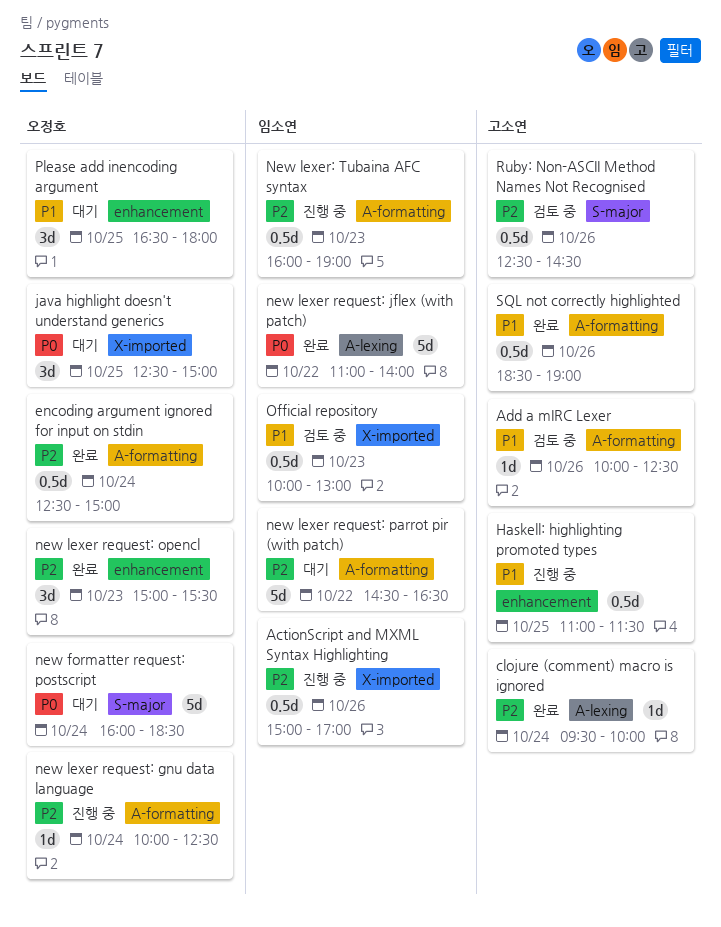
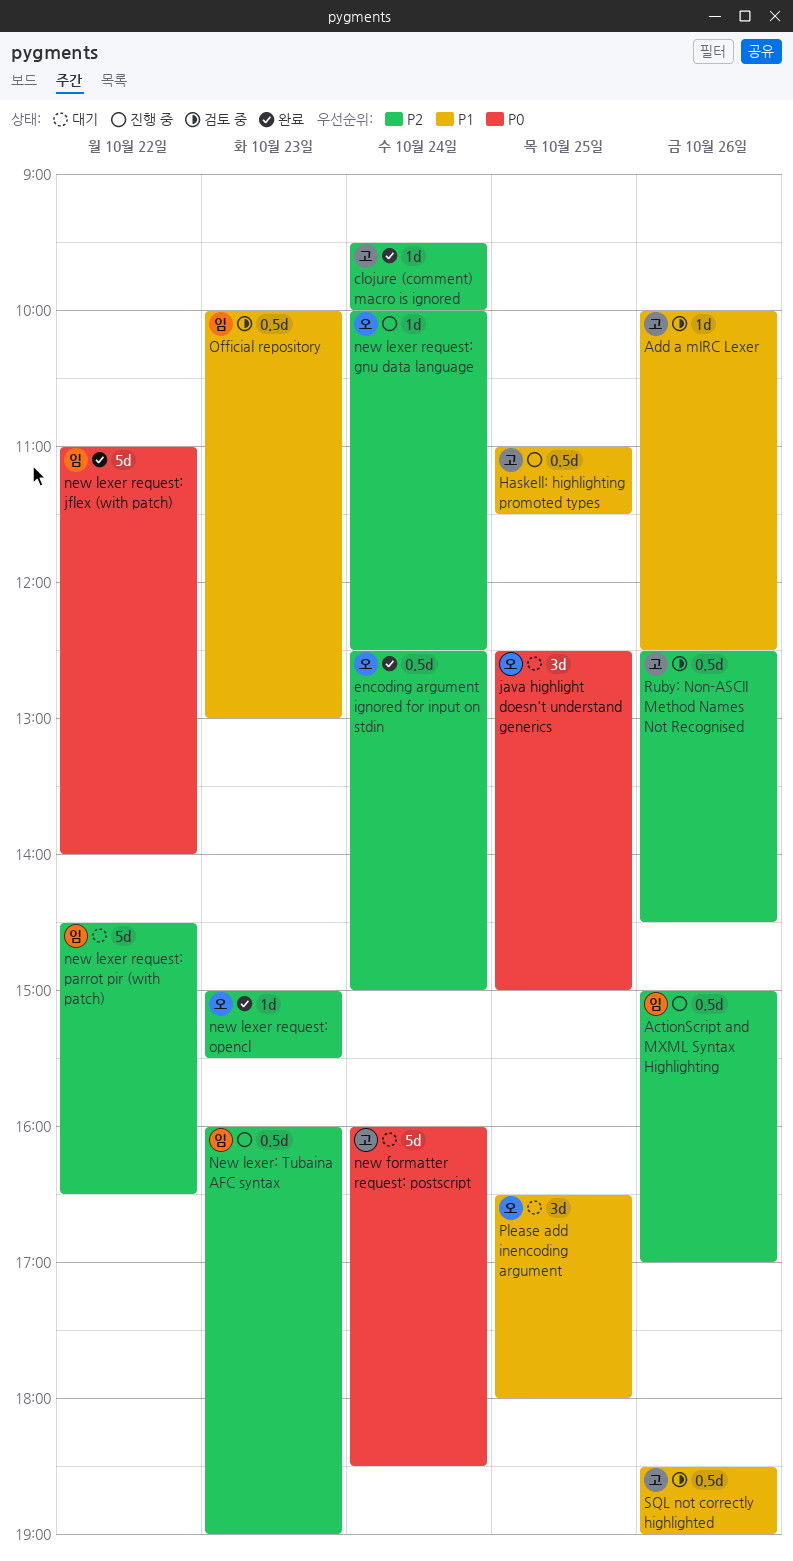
new formatter request: postscript, owner: 오정호 -> 고소연
new lexer request: opencl, estimate: 3d -> 1d
SQL not correctly highlighted, status: 완료 -> 검토 중

